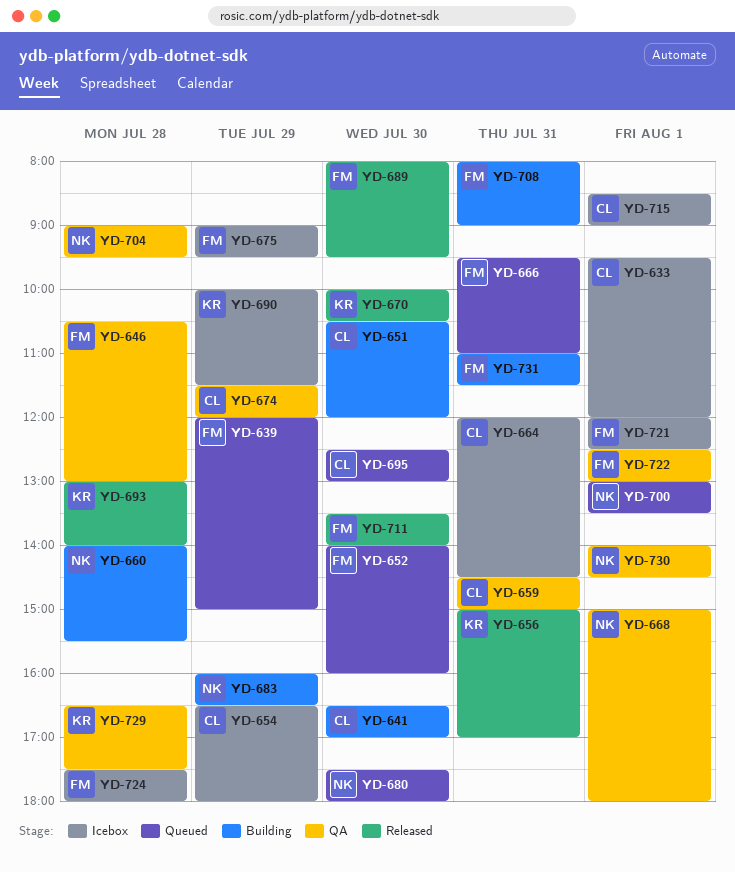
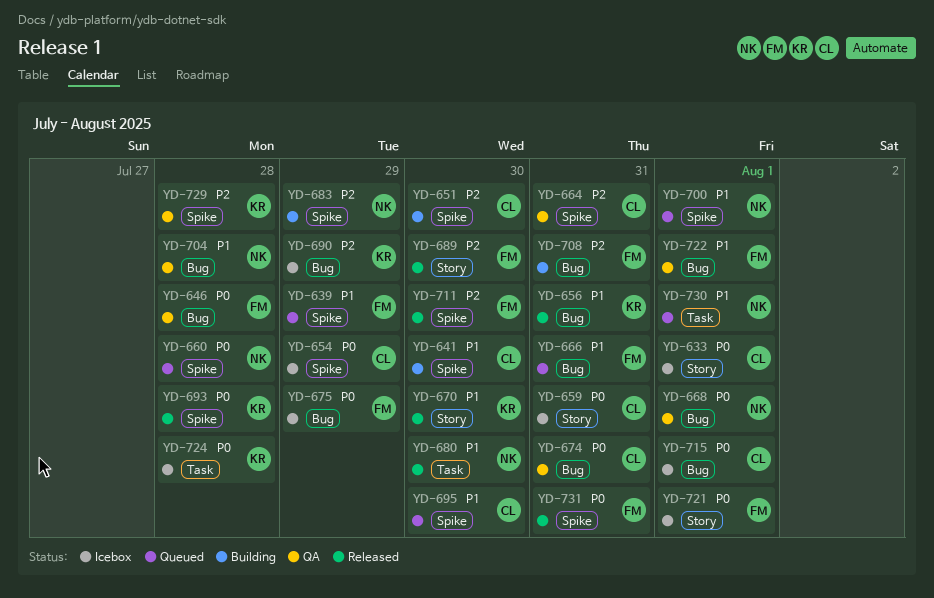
YD-652: present -> none
YD-659, status: QA -> Icebox
YD-660, status: Building -> Queued
YD-664, status: Icebox -> QA
YD-674, day: Jul 29 -> Jul 31
YD-680, status: Queued -> Released
YD-724, owner: FM -> KR
YD-730, status: QA -> Queued
YD-731, status: Building -> Released

